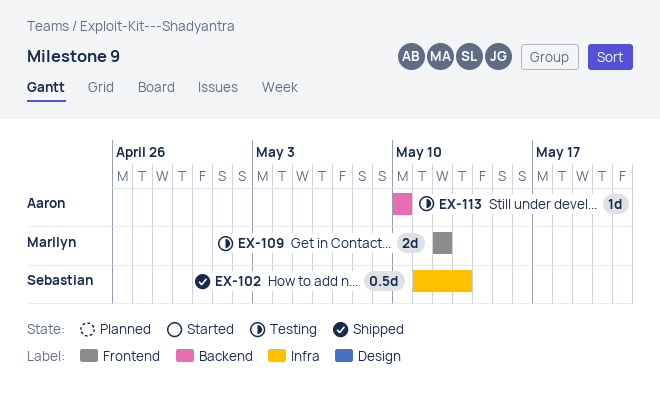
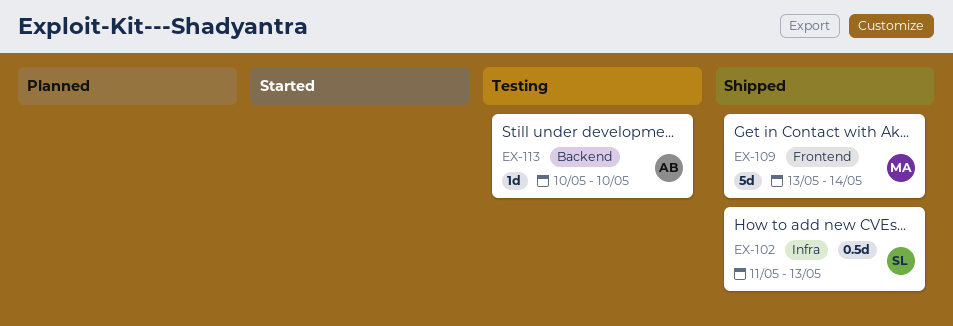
EX-109, status: Testing -> Shipped
EX-109, estimate: 2d -> 5d
EX-109, start: May 12 -> May 13
EX-109, due: May 12 -> May 14

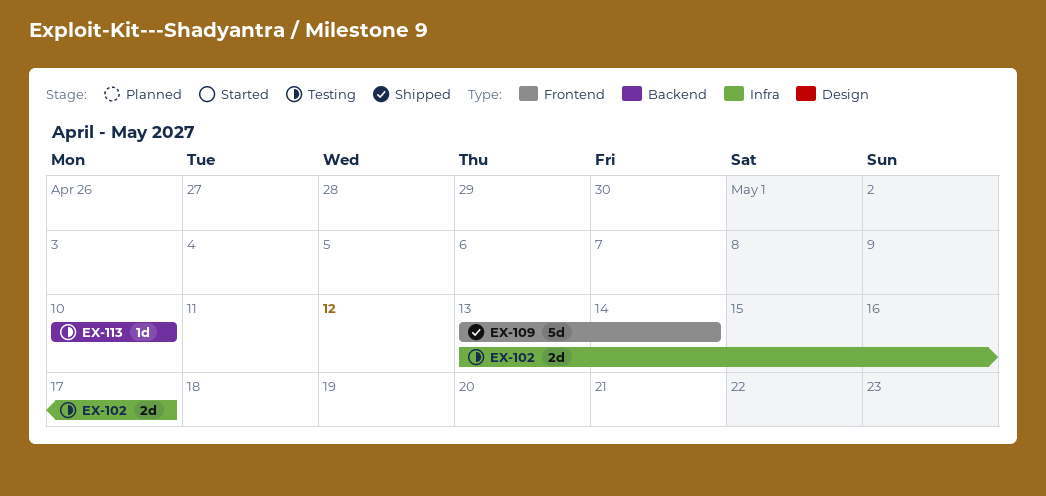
EX-102, status: Shipped -> Testing
EX-102, estimate: 0.5d -> 2d
EX-102, start: May 11 -> May 13
EX-102, due: May 13 -> May 17

